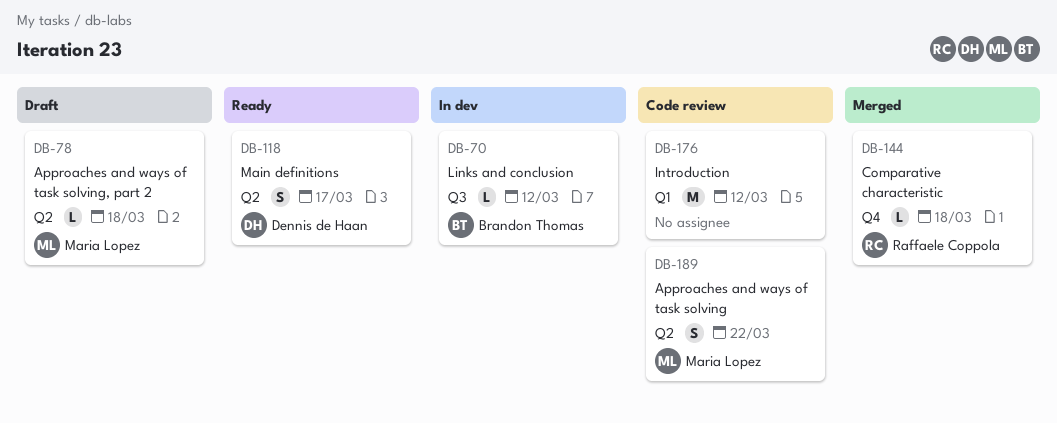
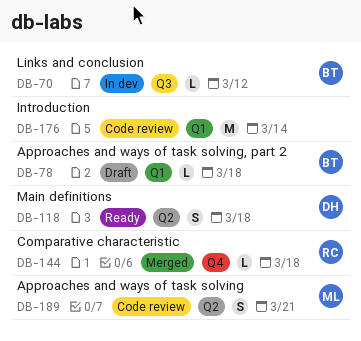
DB-78, owner: Maria Lopez -> Brandon Thomas
DB-78, label: Q2 -> Q1
DB-118, due: Mar 17 -> Mar 18
DB-176, due: Mar 12 -> Mar 14
DB-189, due: Mar 22 -> Mar 21

